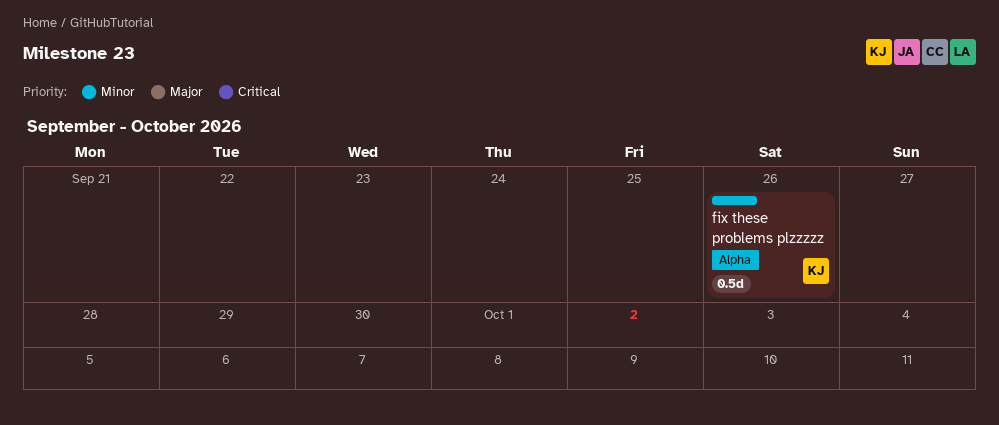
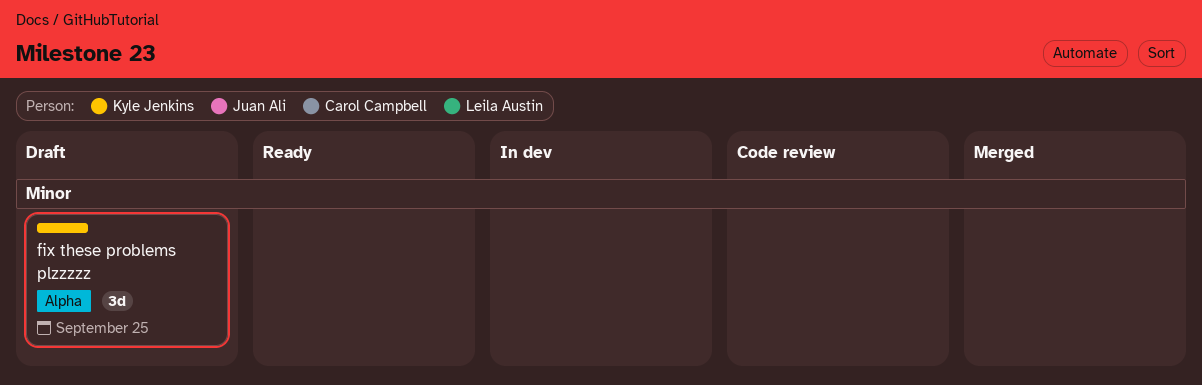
fix these problems plzzzzz, estimate: 0.5d -> 3d
fix these problems plzzzzz, due: Sep 26 -> Sep 25

